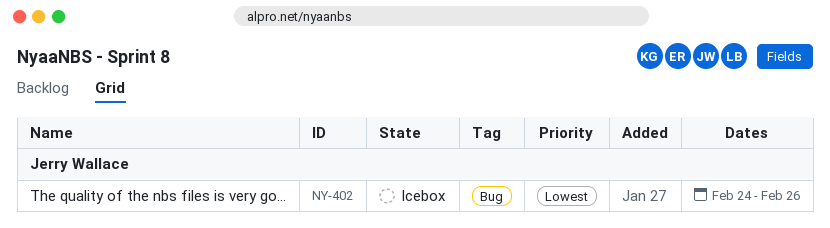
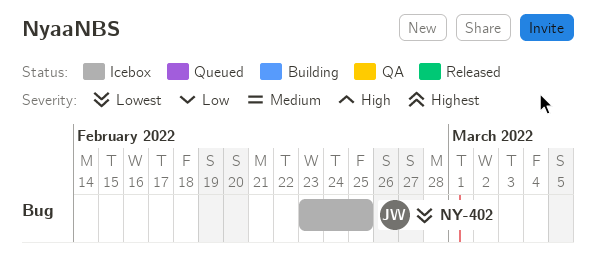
NY-402, start: Feb 24 -> Feb 23
NY-402, due: Feb 26 -> Feb 25

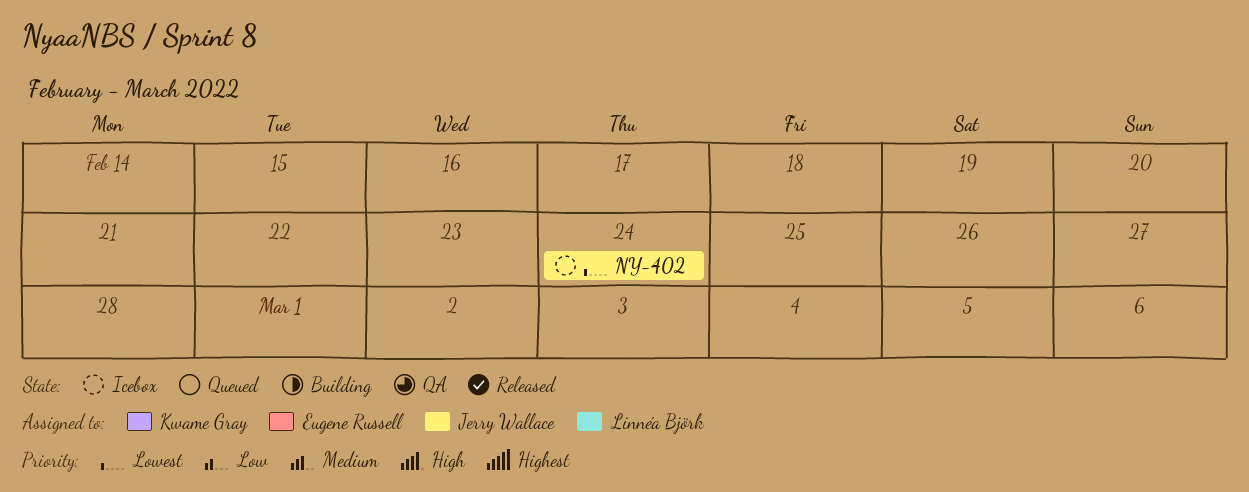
NY-402, start: Feb 23 -> Feb 24
NY-402, due: Feb 25 -> Feb 24

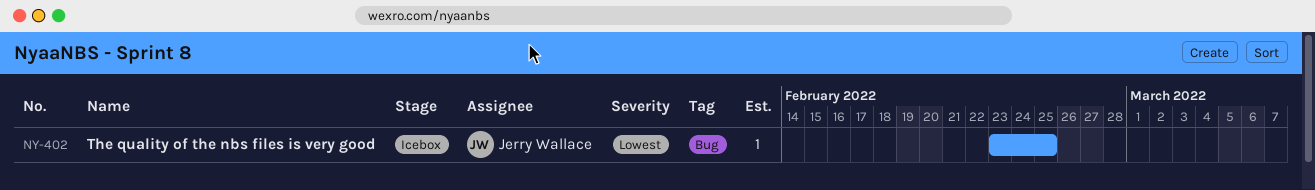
NY-402, start: Feb 24 -> Feb 23
NY-402, due: Feb 24 -> Feb 25

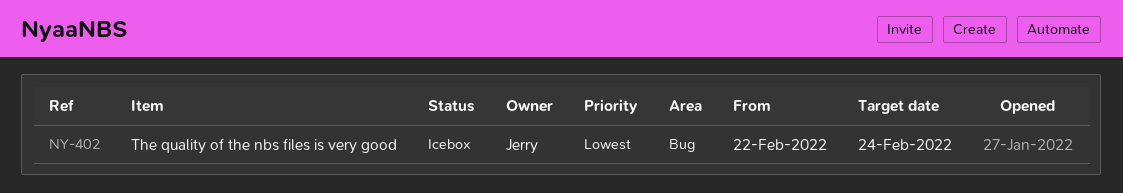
NY-402, start: Feb 23 -> Feb 22
NY-402, due: Feb 25 -> Feb 24

